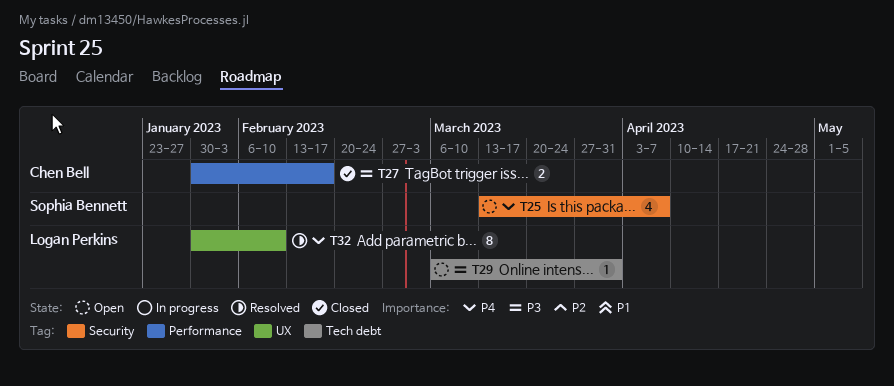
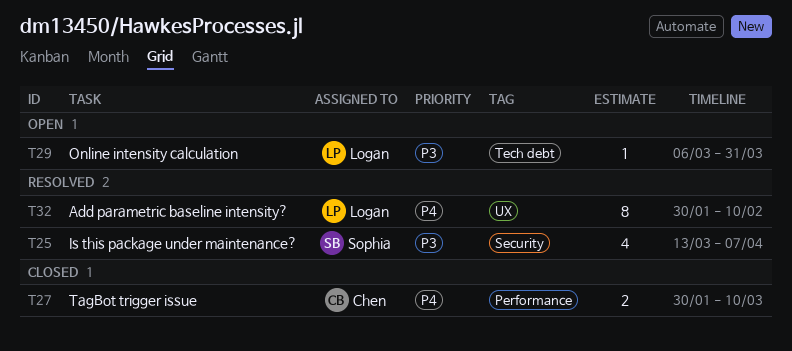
T25, status: Open -> Resolved
T25, priority: P4 -> P3
T27, priority: P3 -> P4
T27, due: Feb 17 -> Mar 10

